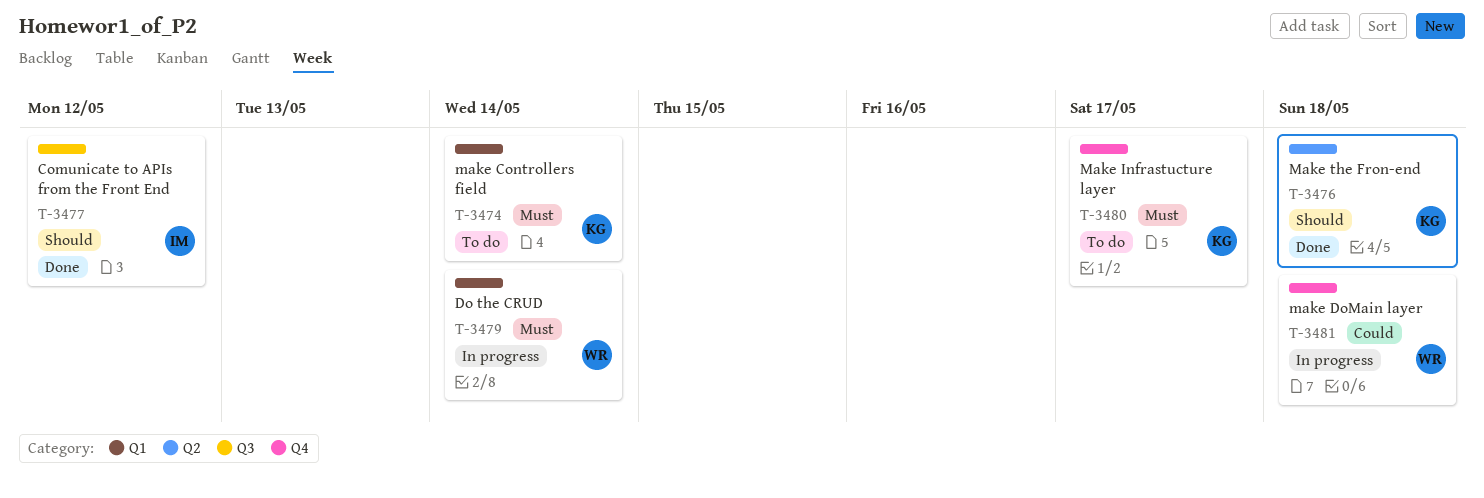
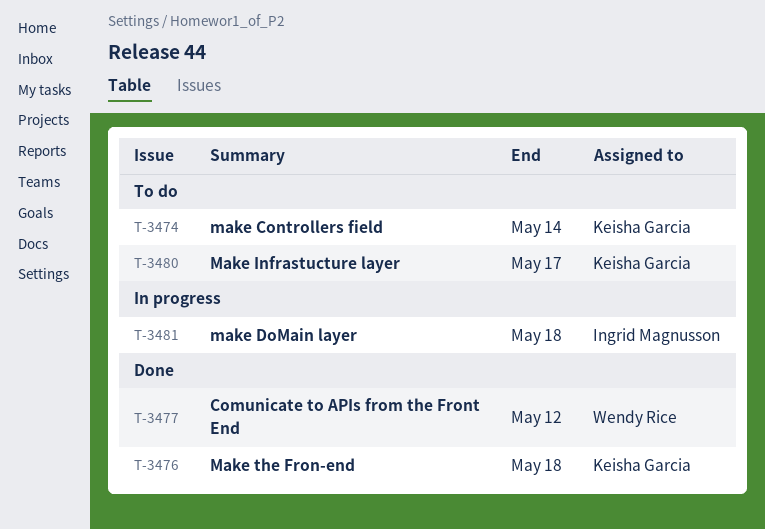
T-3477, owner: Ingrid Magnusson -> Wendy Rice
T-3479: present -> none
T-3481, owner: Wendy Rice -> Ingrid Magnusson

